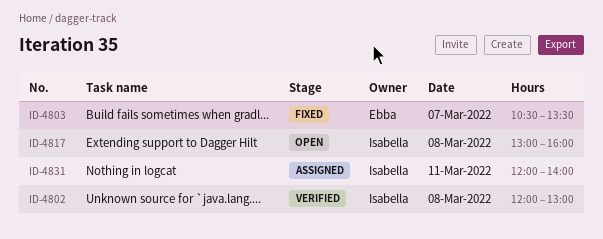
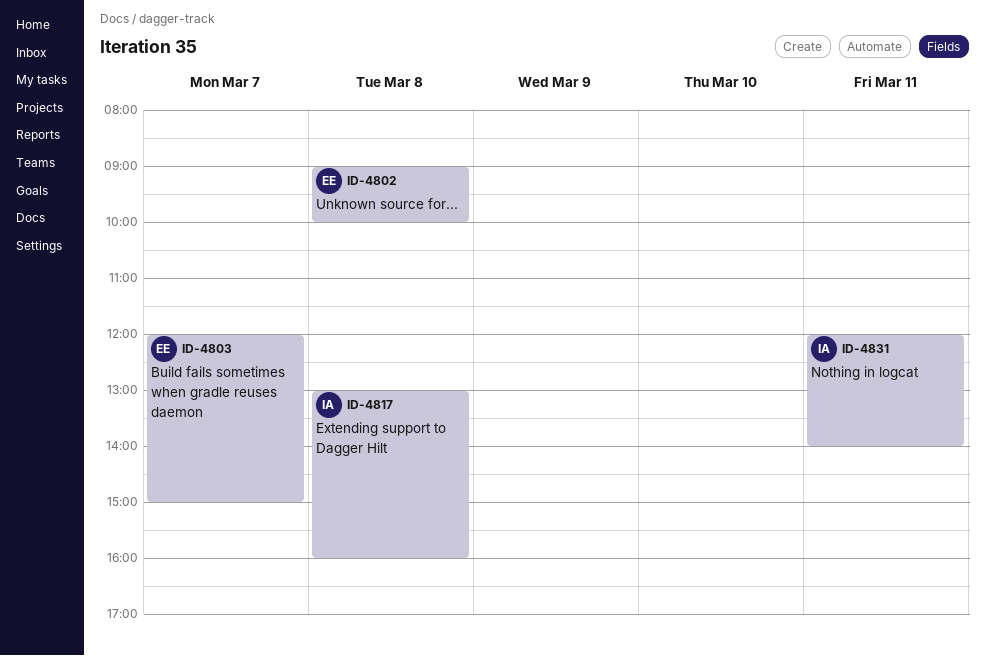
ID-4802, owner: Isabella -> Ebba
ID-4802, begins: 12:00 -> 09:00
ID-4802, ends: 13:00 -> 10:00
ID-4803, begins: 10:30 -> 12:00
ID-4803, ends: 13:30 -> 15:00

